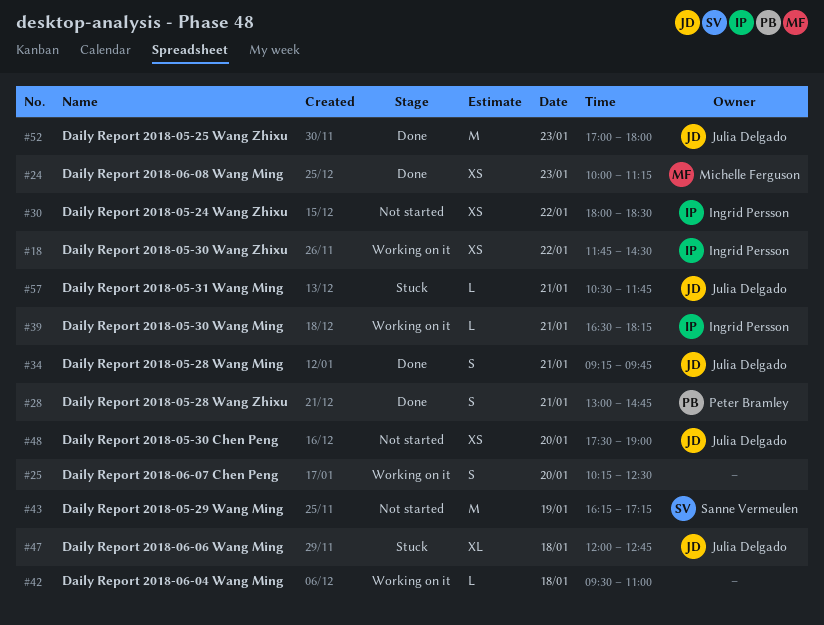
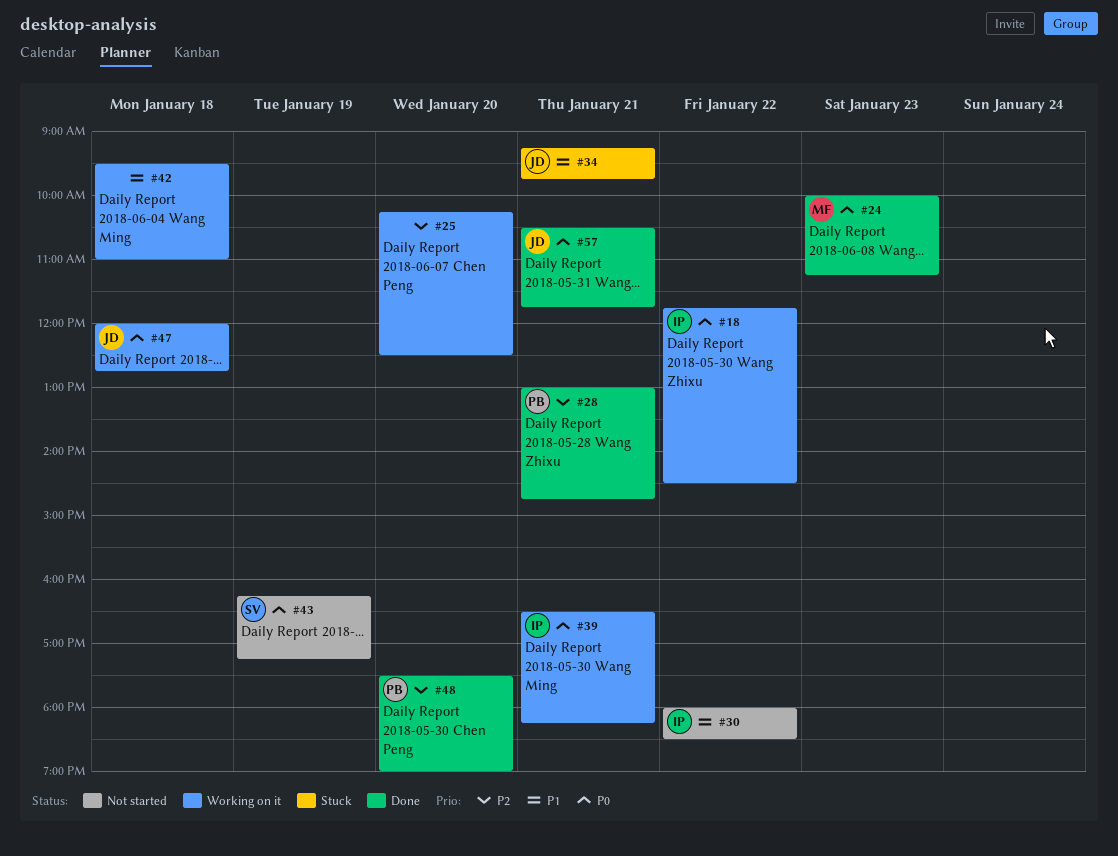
#34, status: Done -> Stuck
#47, status: Stuck -> Working on it
#48, status: Not started -> Done
#48, owner: Julia Delgado -> Peter Bramley
#52: present -> none
#57, status: Stuck -> Done

